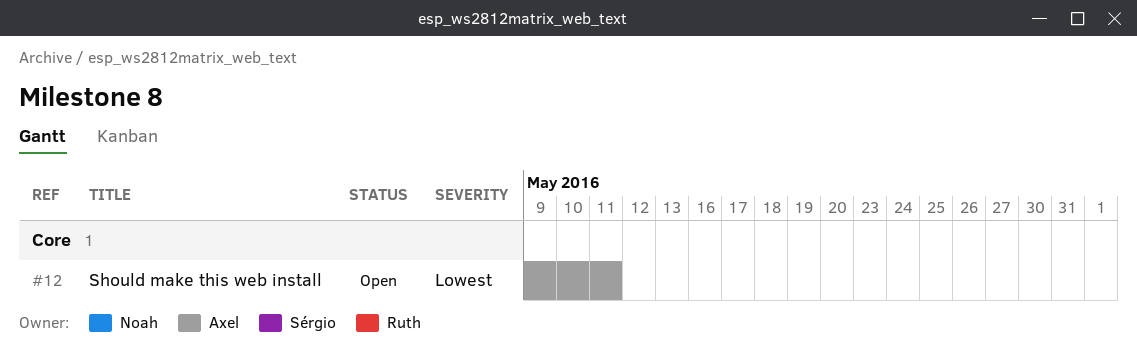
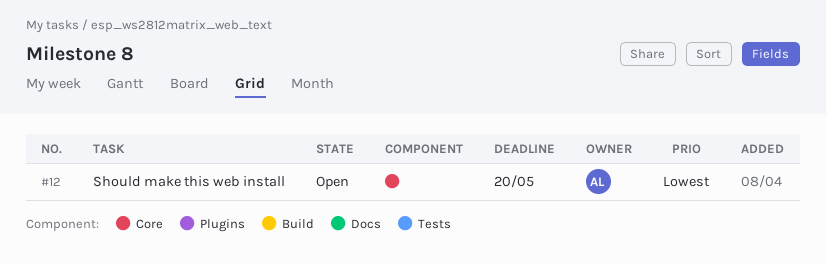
#12, due: May 11 -> May 20

